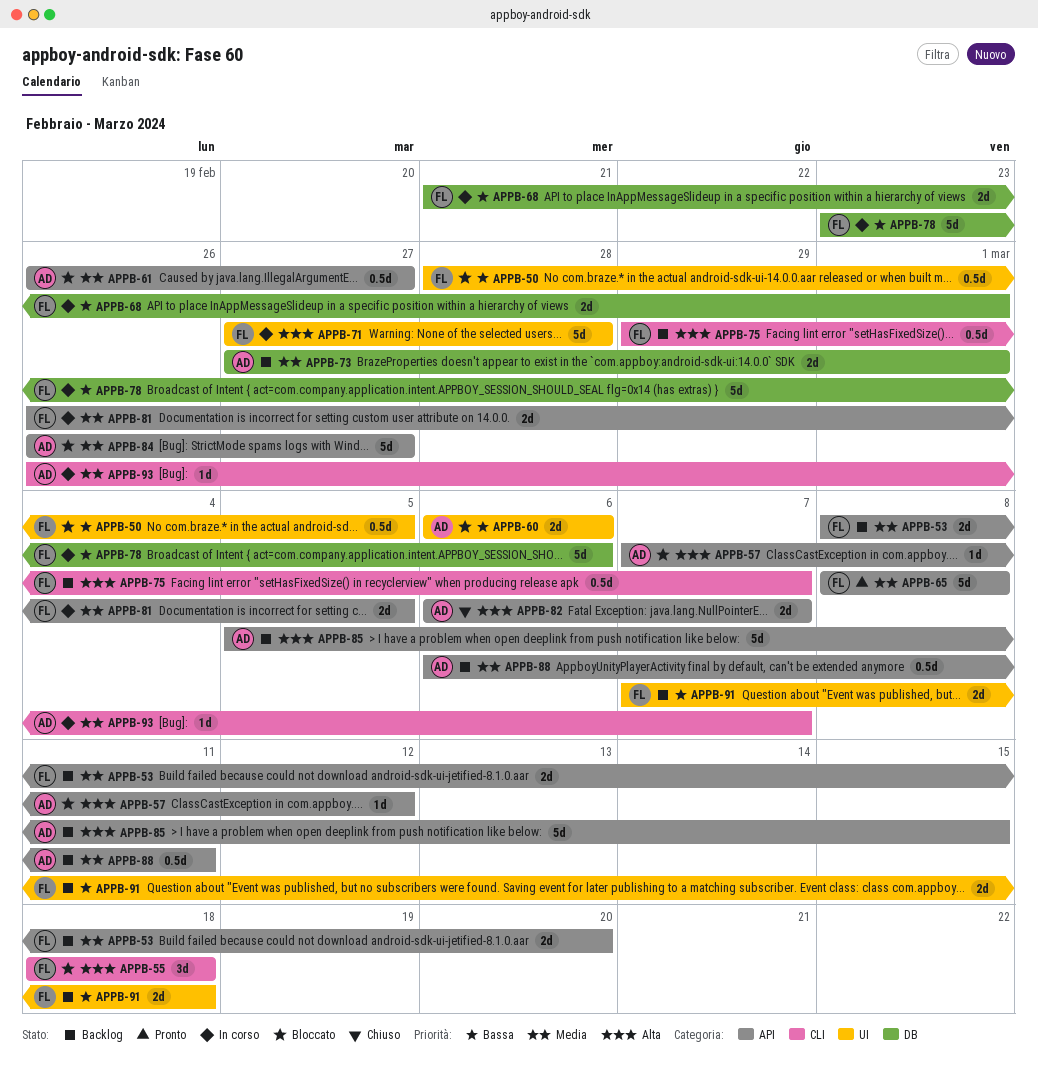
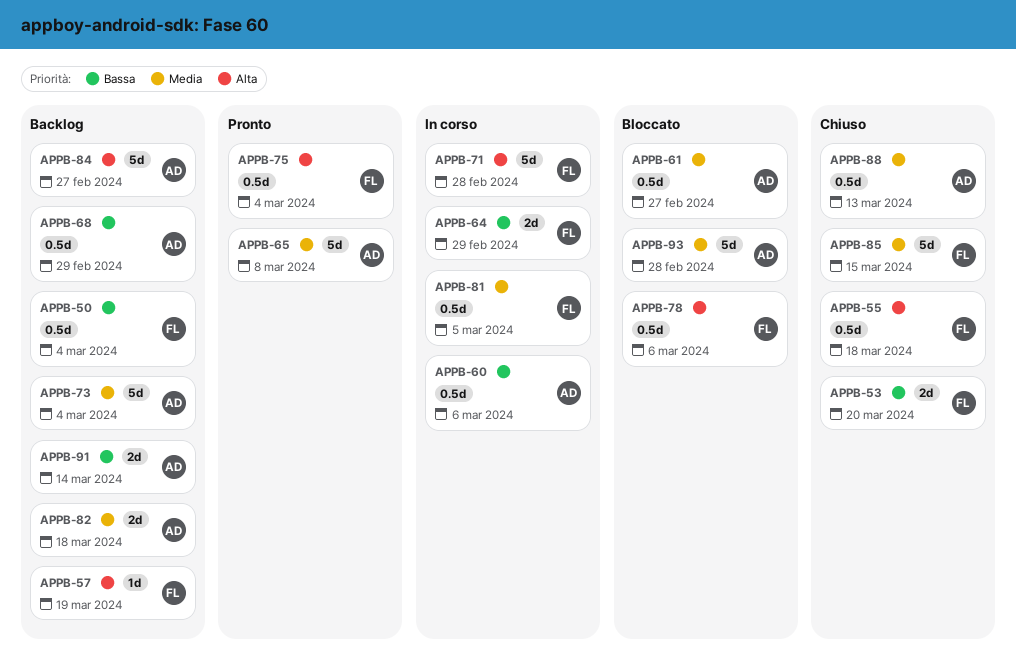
APPB-50, status: Bloccato -> Backlog
APPB-50, due: Mar 5 -> Mar 4
APPB-53, status: Backlog -> Chiuso
APPB-53, priority: Media -> Bassa
APPB-55, status: Bloccato -> Chiuso
APPB-55, estimate: 3d -> 0.5d
APPB-57, status: Bloccato -> Backlog
APPB-57, owner: AD -> FL
APPB-57, due: Mar 12 -> Mar 19
APPB-60, status: Bloccato -> In corso
APPB-60, estimate: 2d -> 0.5d
APPB-64: none -> present
APPB-65, owner: FL -> AD
APPB-68, status: In corso -> Backlog
APPB-68, owner: FL -> AD
APPB-68, estimate: 2d -> 0.5d
APPB-68, due: Mar 1 -> Feb 29
APPB-73, estimate: 2d -> 5d
APPB-73, due: Mar 1 -> Mar 4
APPB-75, status: Backlog -> Pronto
APPB-75, due: Mar 7 -> Mar 4
APPB-78, status: In corso -> Bloccato
APPB-78, priority: Bassa -> Alta
APPB-78, estimate: 5d -> 0.5d
APPB-81, estimate: 2d -> 0.5d
APPB-82, status: Chiuso -> Backlog
APPB-82, priority: Alta -> Media
APPB-82, due: Mar 7 -> Mar 18
APPB-84, status: Bloccato -> Backlog
APPB-84, priority: Media -> Alta
APPB-85, status: Backlog -> Chiuso
APPB-85, owner: AD -> FL
APPB-85, priority: Alta -> Media
APPB-88, status: Backlog -> Chiuso
APPB-88, due: Mar 11 -> Mar 13
APPB-91, owner: FL -> AD
APPB-91, due: Mar 18 -> Mar 14
APPB-93, status: In corso -> Bloccato
APPB-93, estimate: 1d -> 5d
APPB-93, due: Mar 7 -> Feb 28

